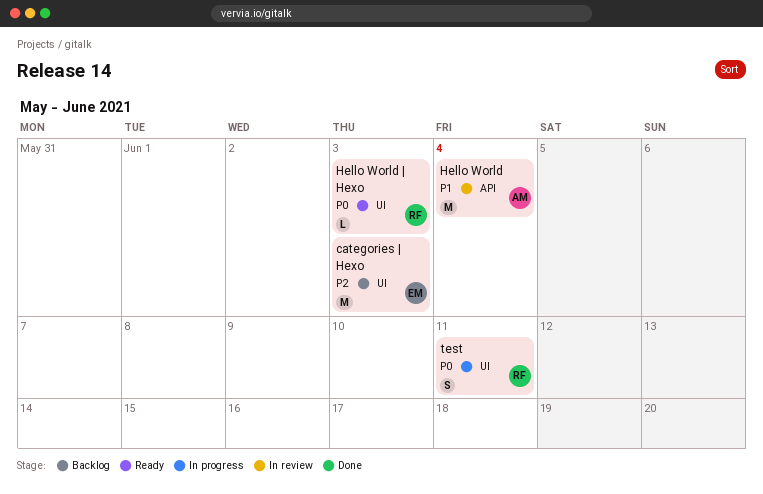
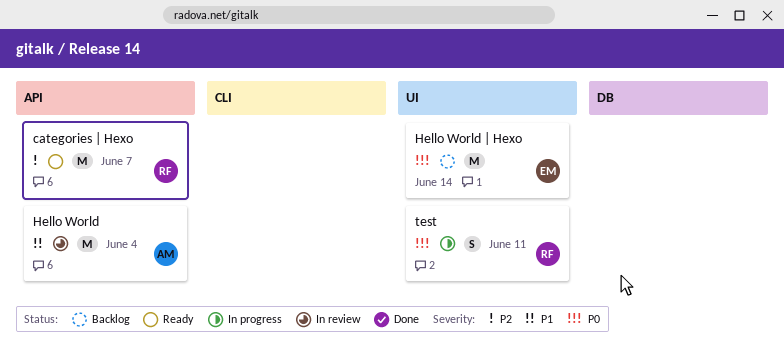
categories | Hexo, status: Backlog -> Ready
categories | Hexo, owner: EM -> RF
categories | Hexo, label: UI -> API
categories | Hexo, due: Jun 3 -> Jun 7
Hello World | Hexo, status: Ready -> Backlog
Hello World | Hexo, owner: RF -> EM
Hello World | Hexo, estimate: L -> M
Hello World | Hexo, due: Jun 3 -> Jun 14

